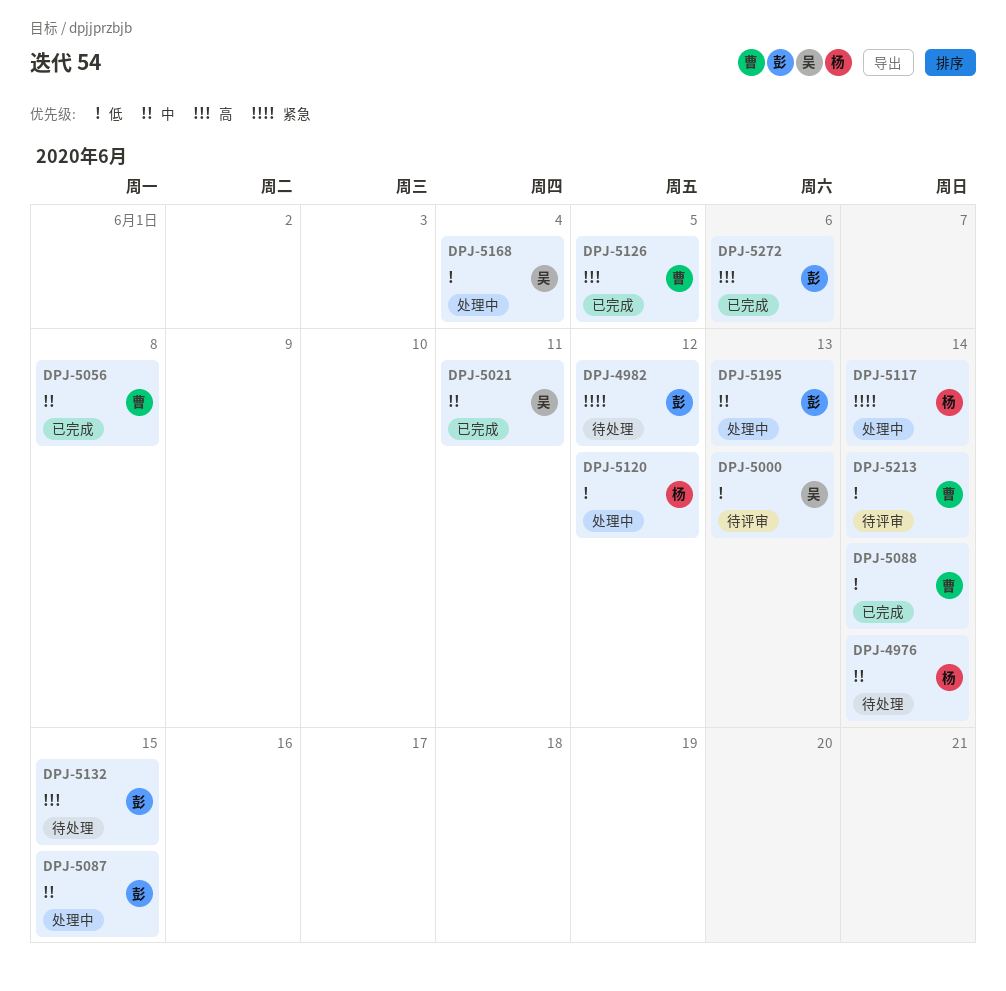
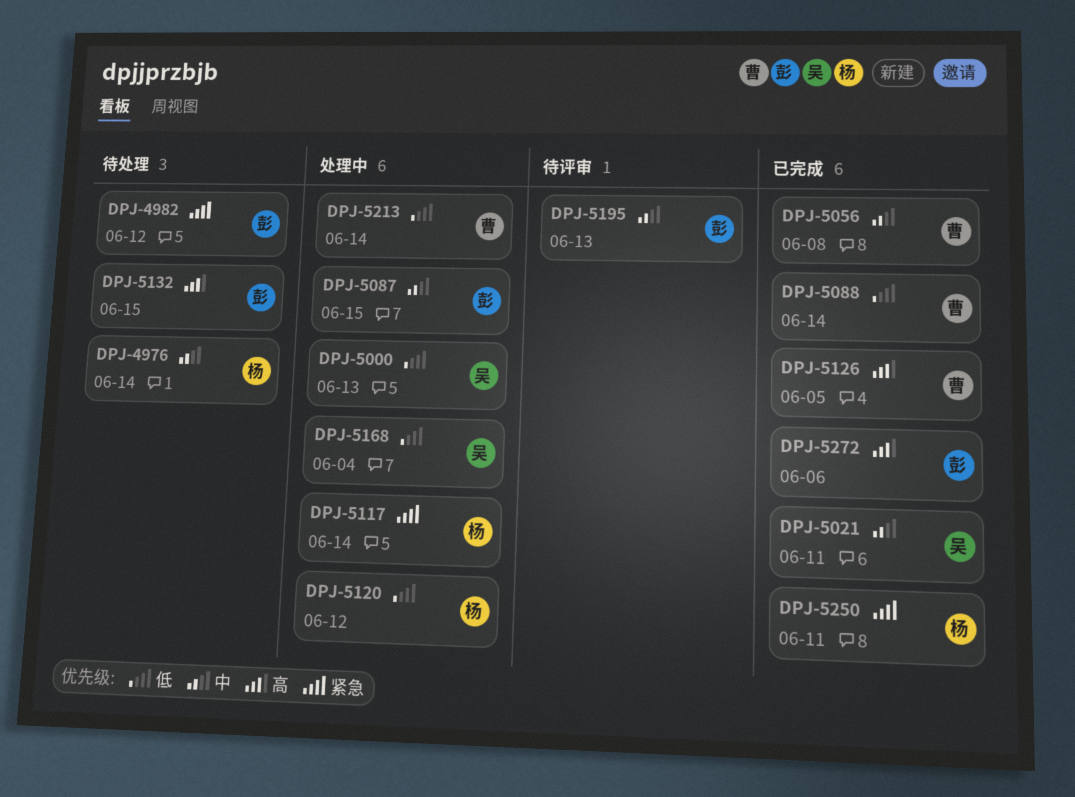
DPJ-5000, status: 待评审 -> 处理中
DPJ-5195, status: 处理中 -> 待评审
DPJ-5213, status: 待评审 -> 处理中
DPJ-5250: none -> present

